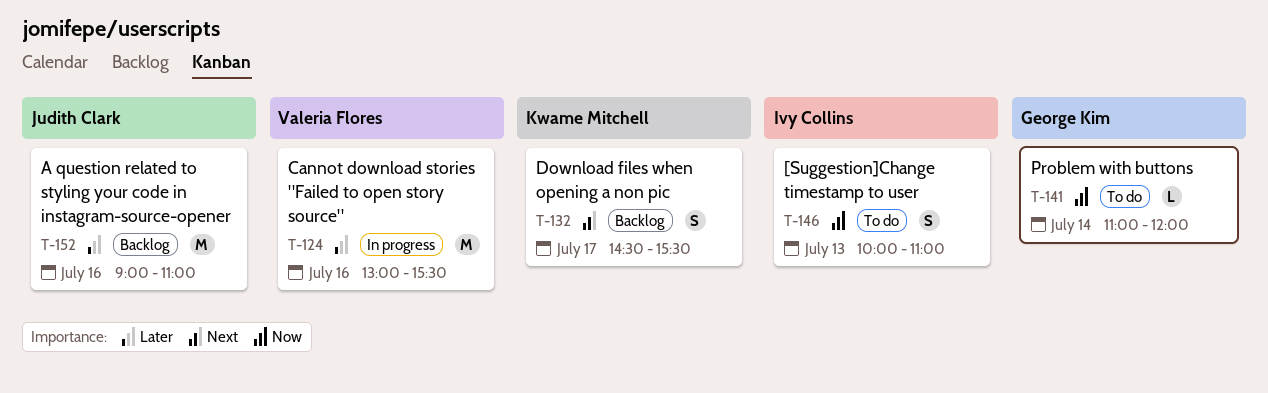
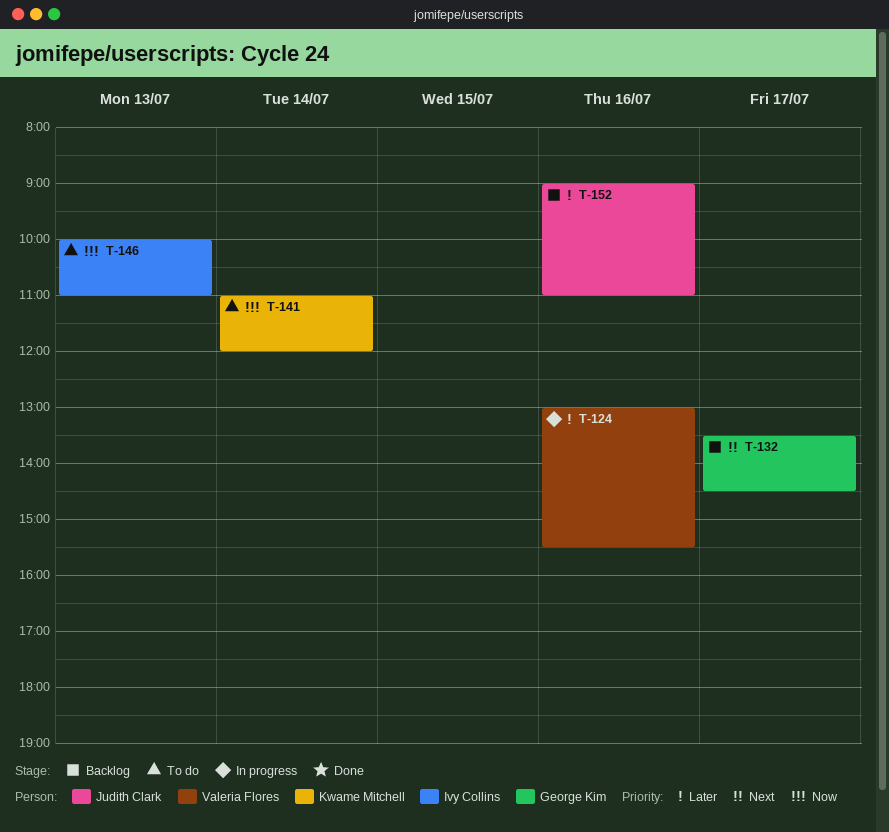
T-132, owner: Kwame Mitchell -> George Kim
T-132, begins: 14:30 -> 13:30
T-132, ends: 15:30 -> 14:30
T-141, owner: George Kim -> Kwame Mitchell

